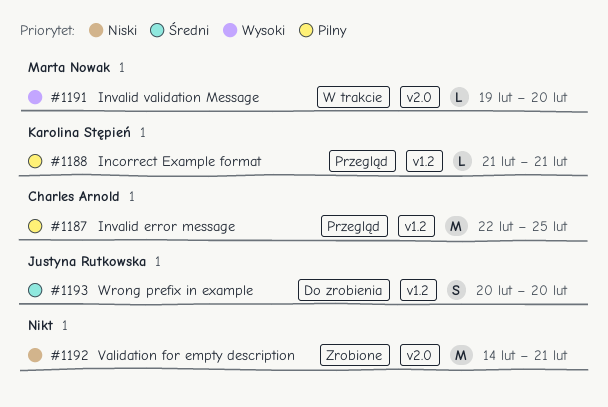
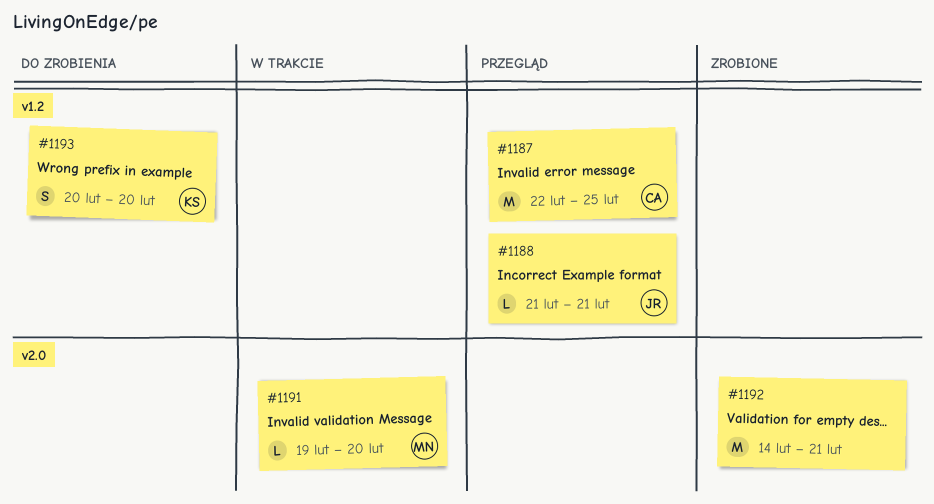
#1188, owner: Karolina Stępień -> Justyna Rutkowska
#1193, owner: Justyna Rutkowska -> Karolina Stępień

